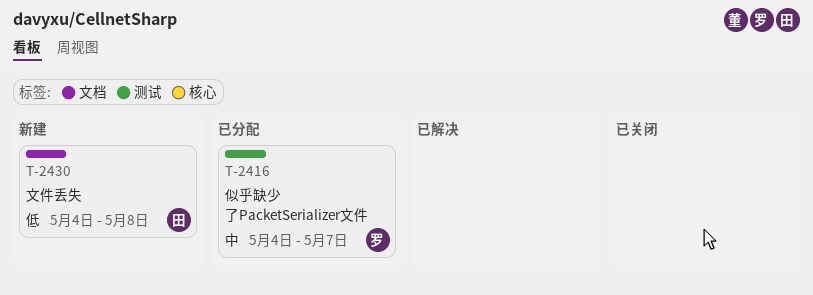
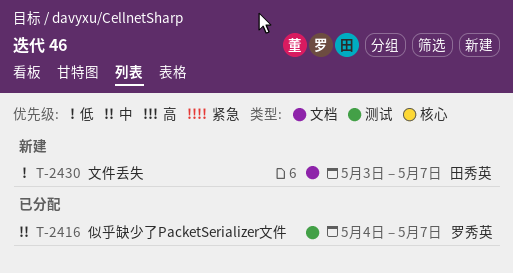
T-2430, start: May 4 -> May 3
T-2430, due: May 8 -> May 7

